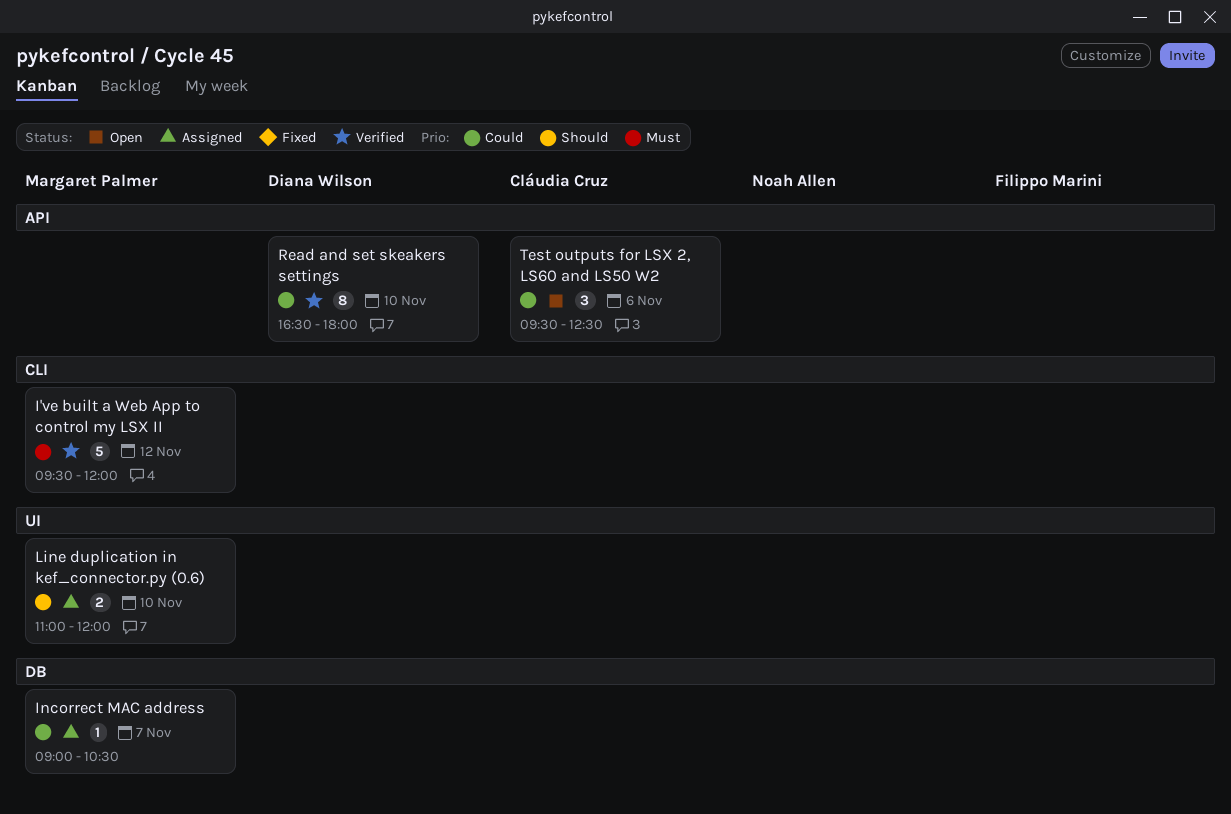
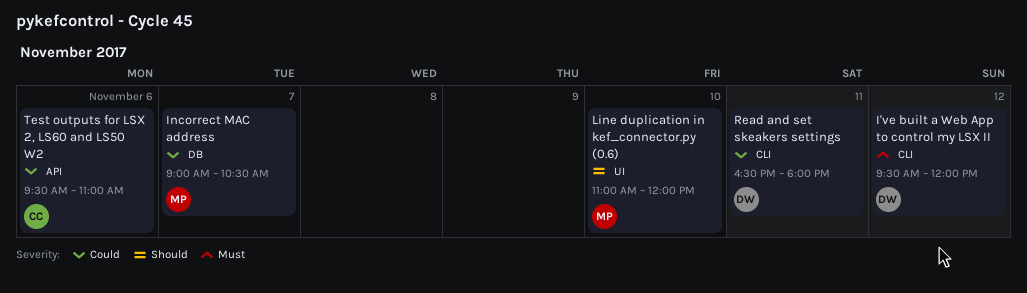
I've built a Web App to control my LSX II, owner: Margaret Palmer -> Diana Wilson
Read and set skeakers settings, label: API -> CLI
Read and set skeakers settings, day: Nov 10 -> Nov 11
Test outputs for LSX 2, LS60 and LS50 W2, ends: 12:30 -> 11:00

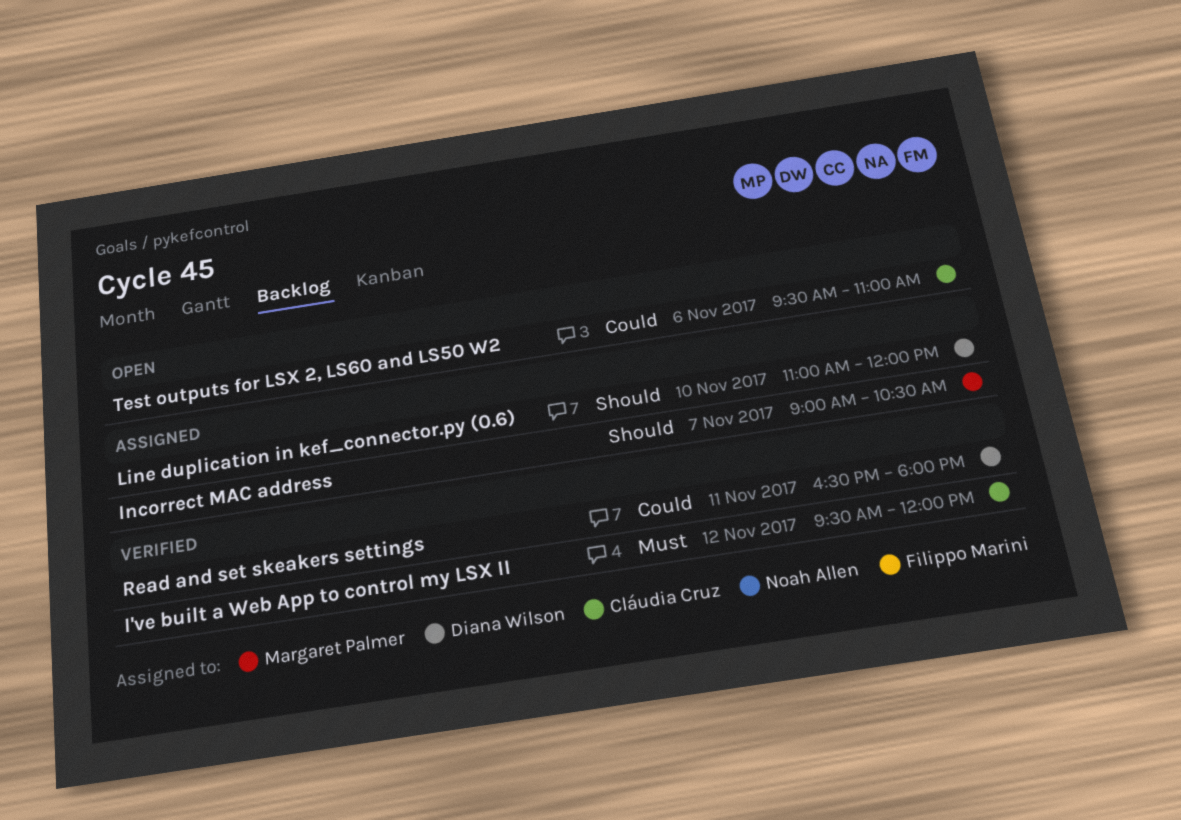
I've built a Web App to control my LSX II, owner: Diana Wilson -> Cláudia Cruz
Incorrect MAC address, priority: Could -> Should
Line duplication in kef_connector.py (0.6), owner: Margaret Palmer -> Diana Wilson

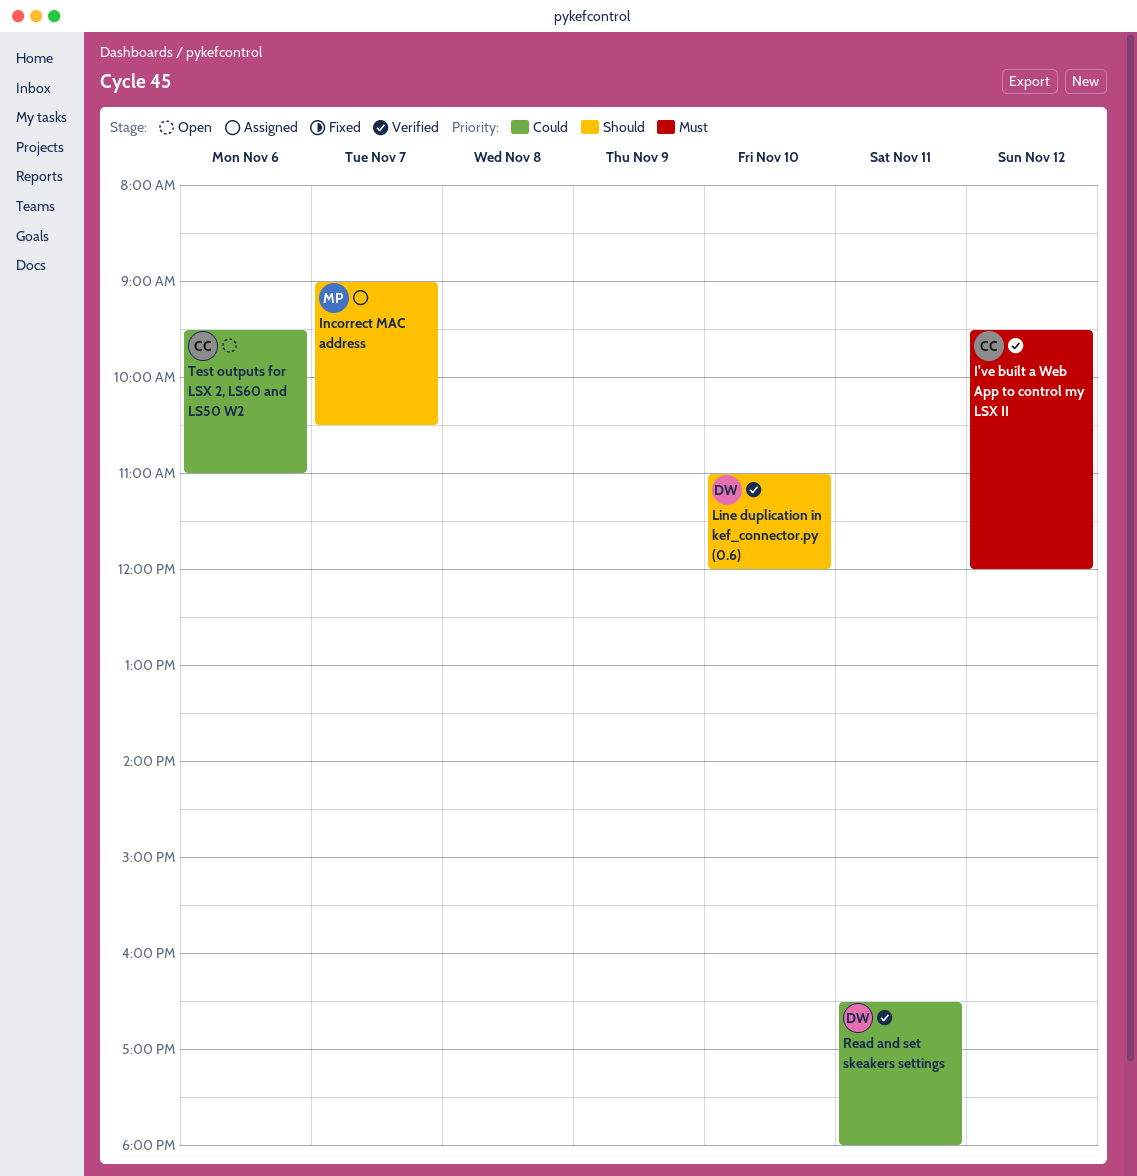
Line duplication in kef_connector.py (0.6), status: Assigned -> Verified

